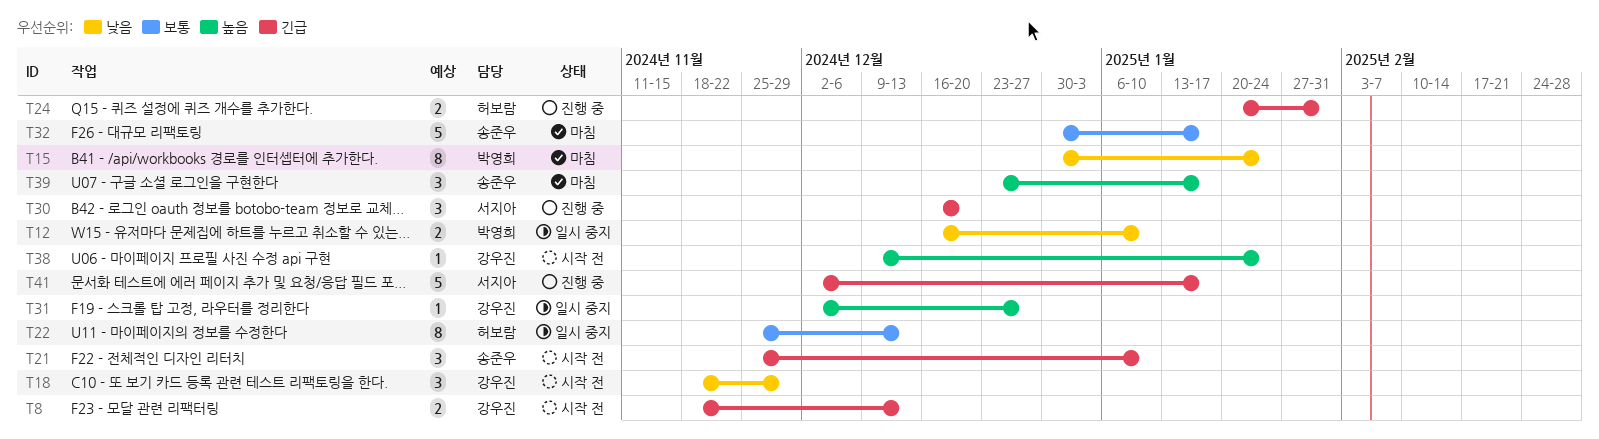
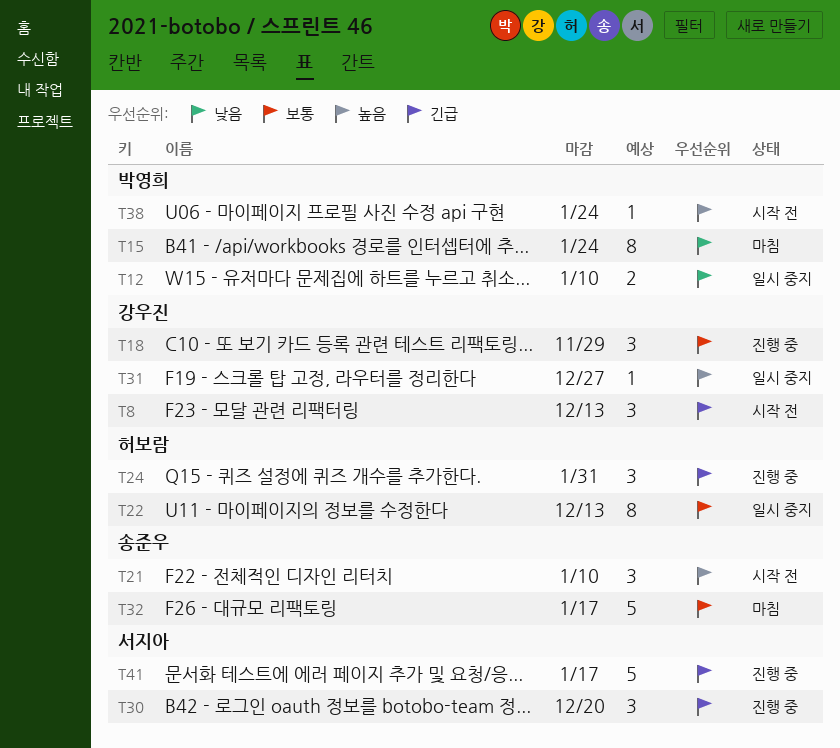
T8, estimate: 2 -> 3
T18, status: 시작 전 -> 진행 중
T18, priority: 낮음 -> 보통
T21, priority: 긴급 -> 높음
T24, estimate: 2 -> 3
T38, owner: 강우진 -> 박영희
T39: present -> none

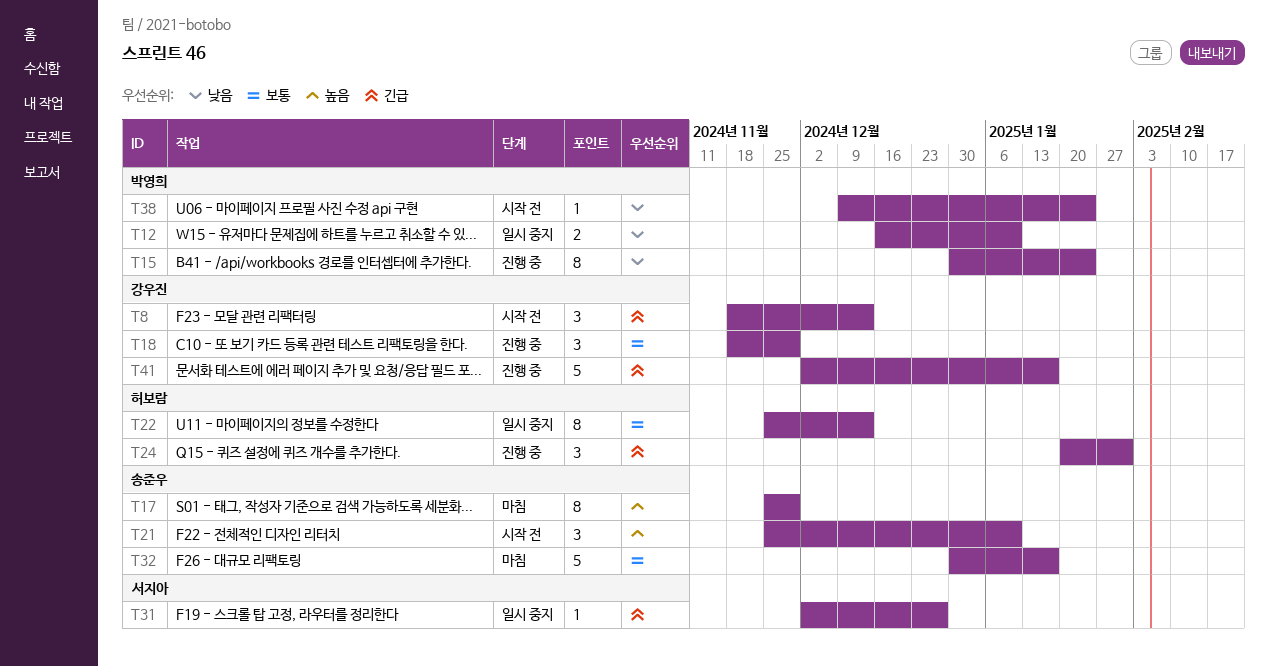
T15, status: 마침 -> 진행 중
T17: none -> present
T30: present -> none
T31, owner: 강우진 -> 서지아
T31, priority: 높음 -> 긴급
T38, priority: 높음 -> 낮음
T41, owner: 서지아 -> 강우진

